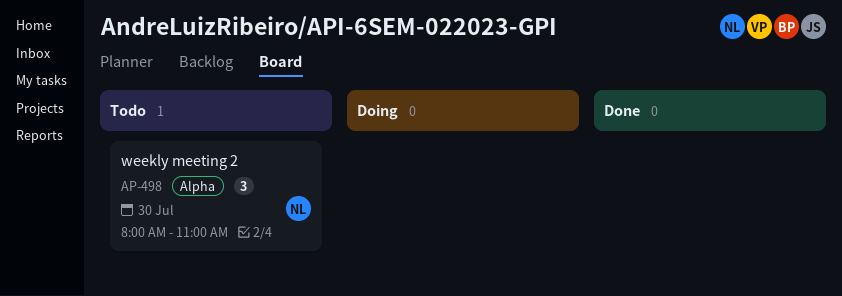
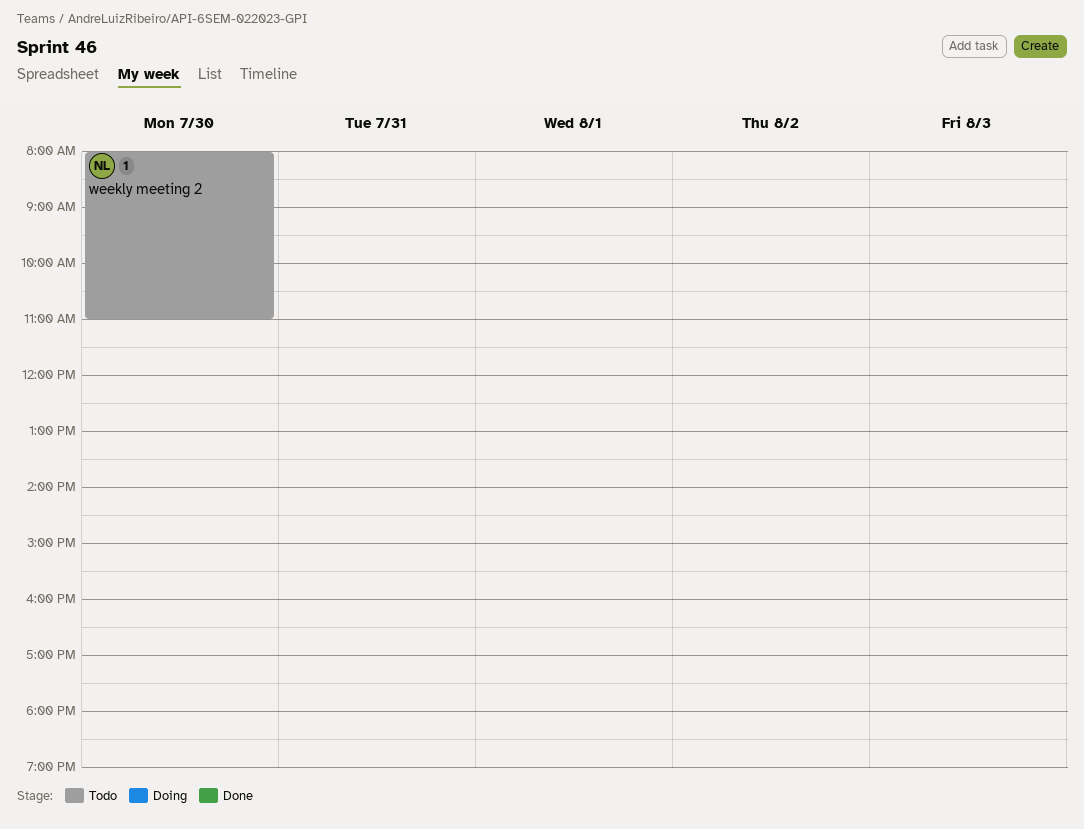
weekly meeting 2, estimate: 3 -> 1

